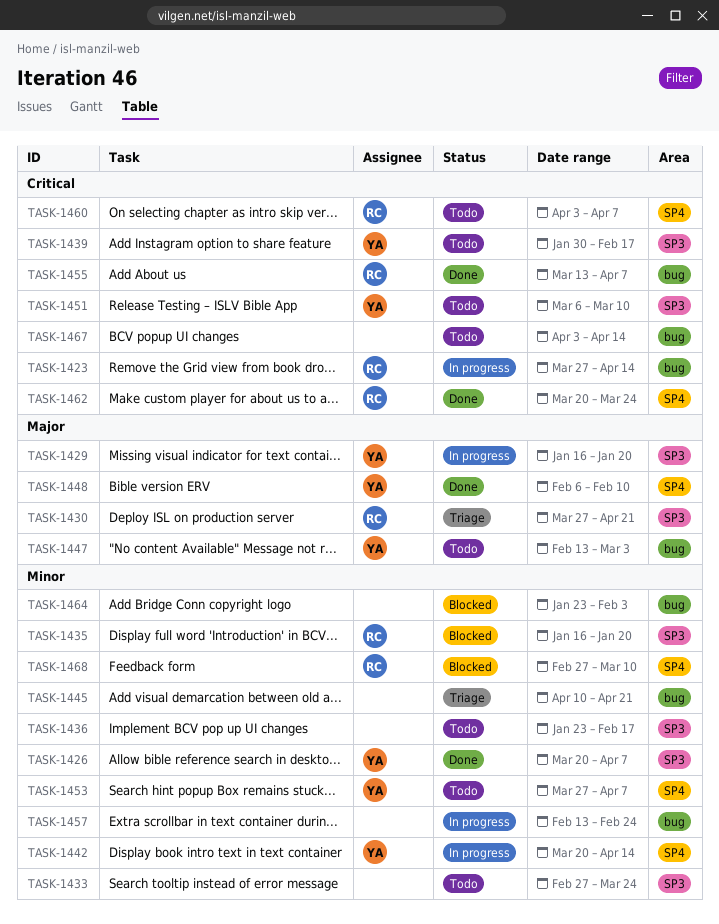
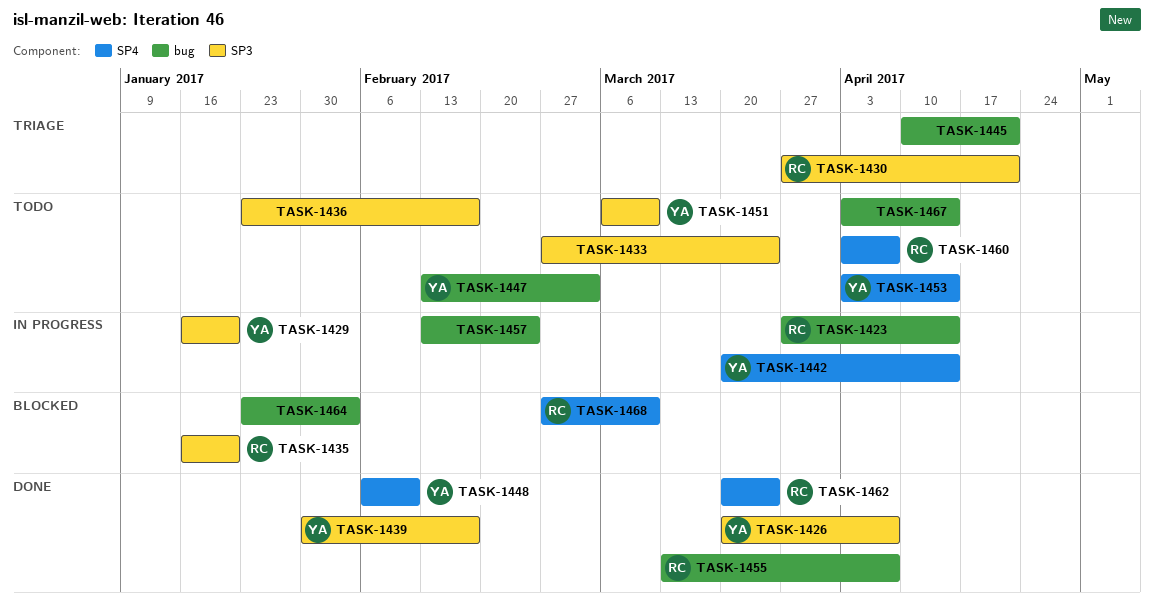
TASK-1439, status: Todo -> Done
TASK-1453, start: Mar 27 -> Apr 3
TASK-1453, due: Apr 7 -> Apr 14

